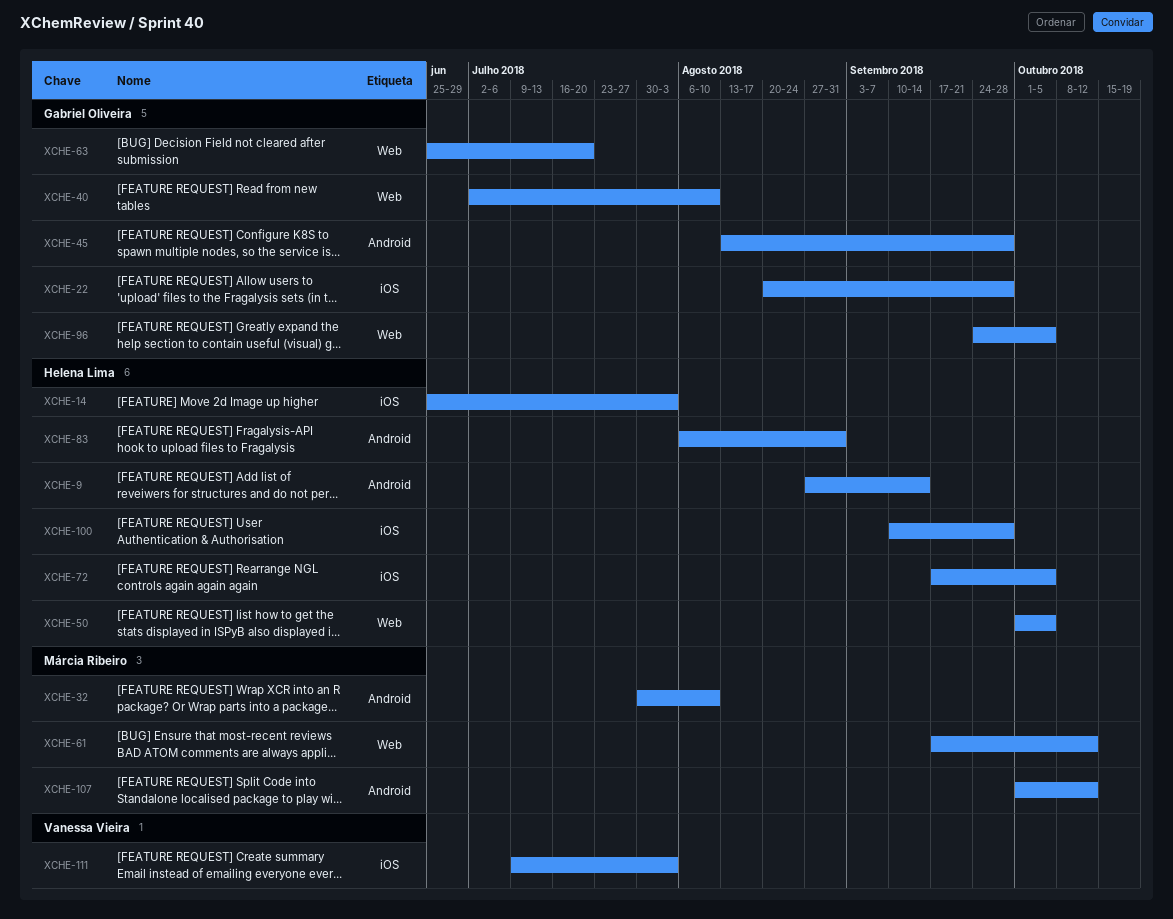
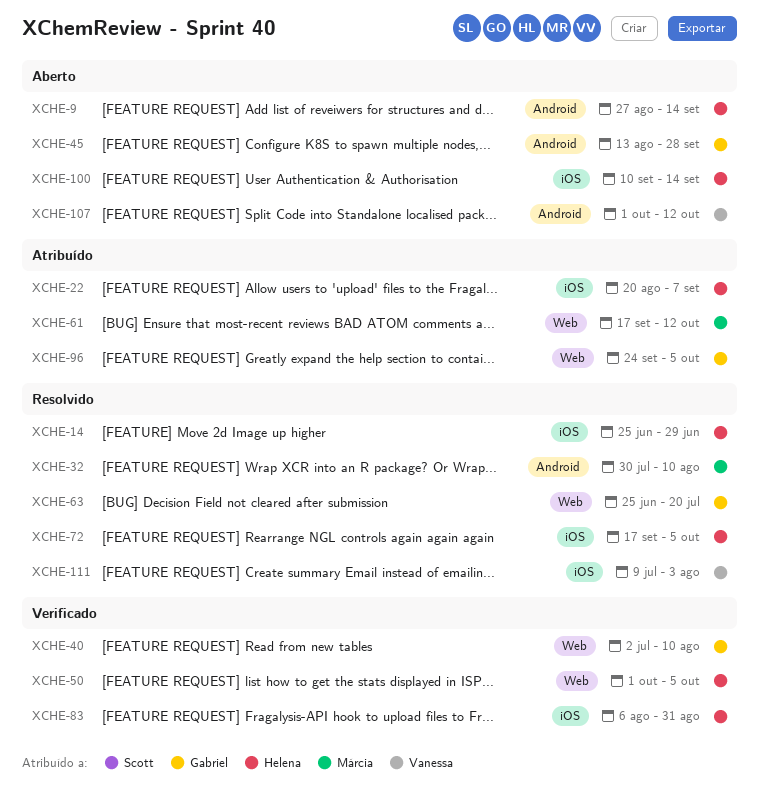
XCHE-14, due: Aug 3 -> Jun 29
XCHE-22, owner: Gabriel Oliveira -> Helena Lima
XCHE-22, due: Sep 28 -> Sep 7
XCHE-83, label: Android -> iOS
XCHE-100, due: Sep 28 -> Sep 14
XCHE-107, owner: Márcia Ribeiro -> Vanessa Vieira

